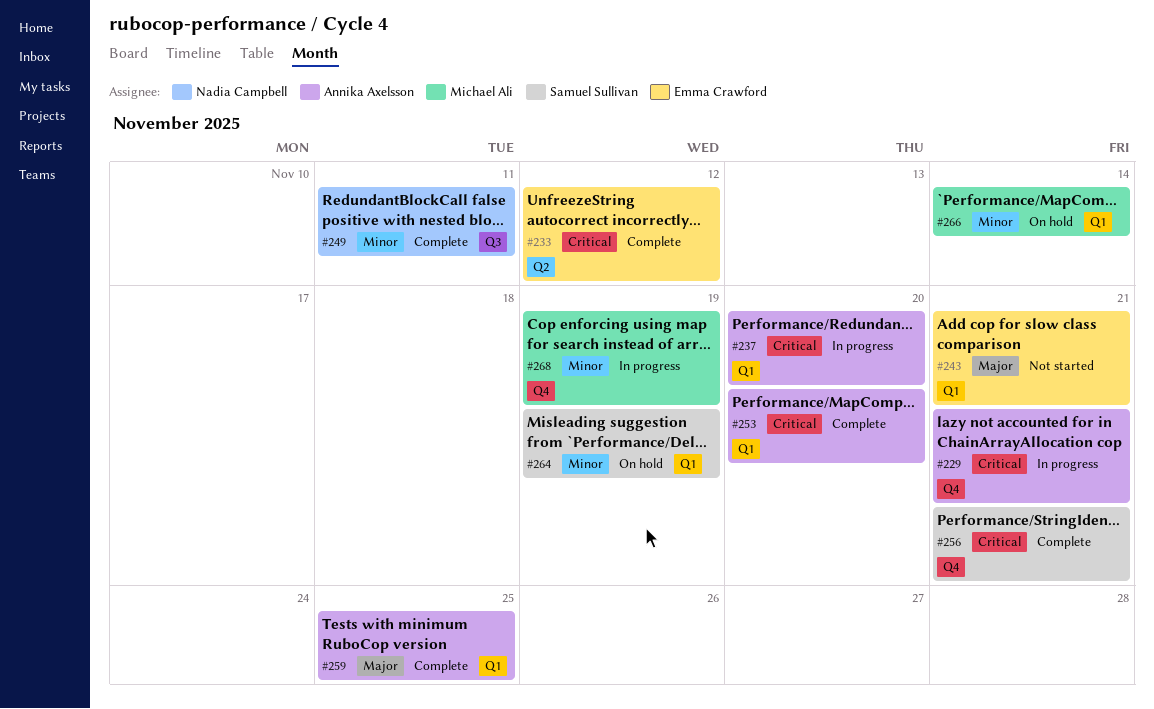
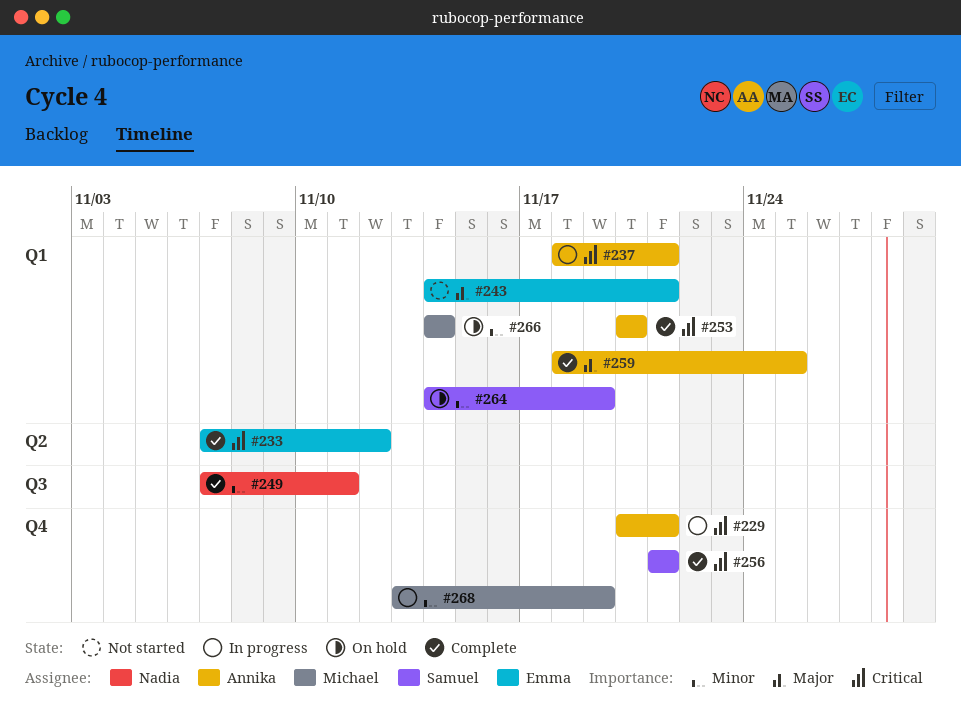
#237, due: Nov 20 -> Nov 21

